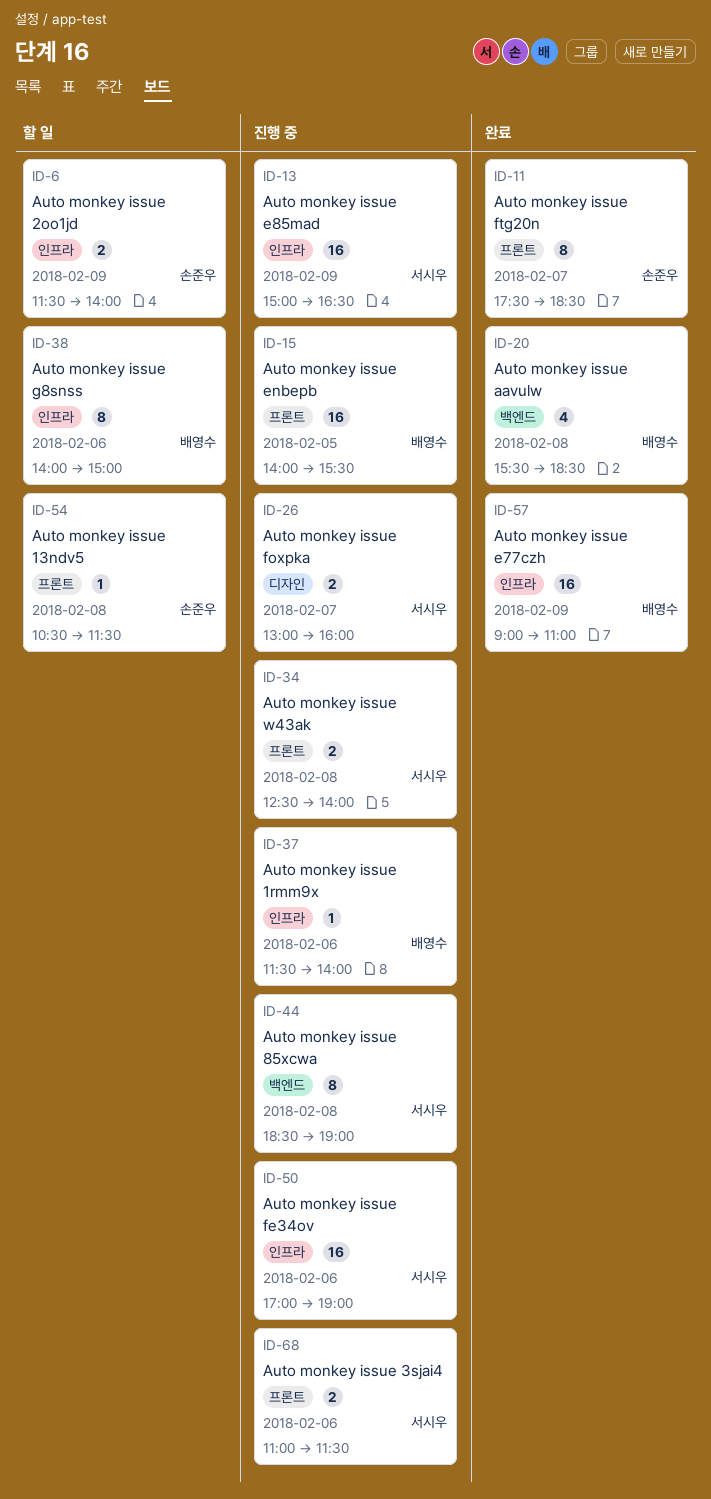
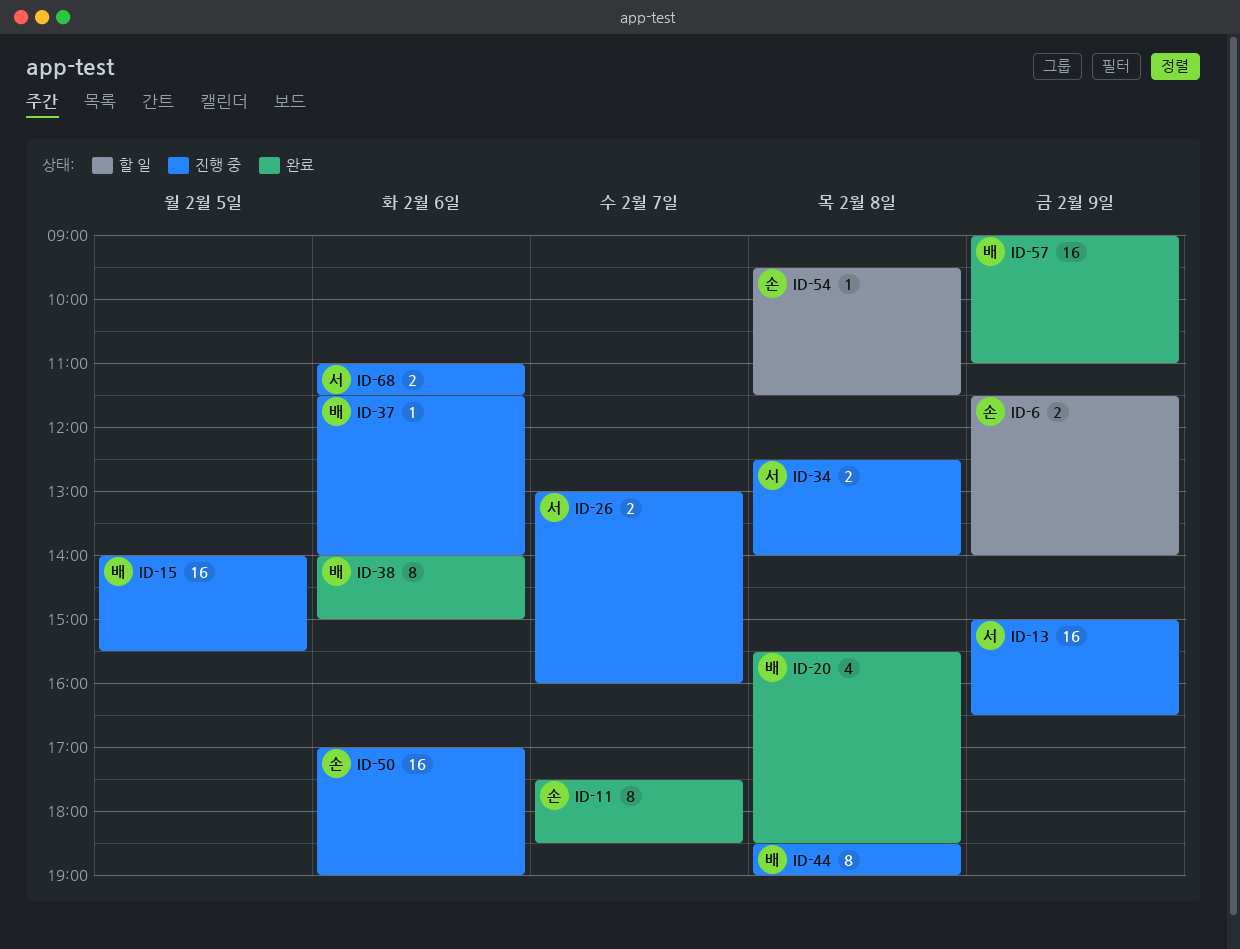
ID-38, status: 할 일 -> 완료
ID-44, owner: 서시우 -> 배영수
ID-50, owner: 서시우 -> 손준우
ID-54, begins: 10:30 -> 09:30

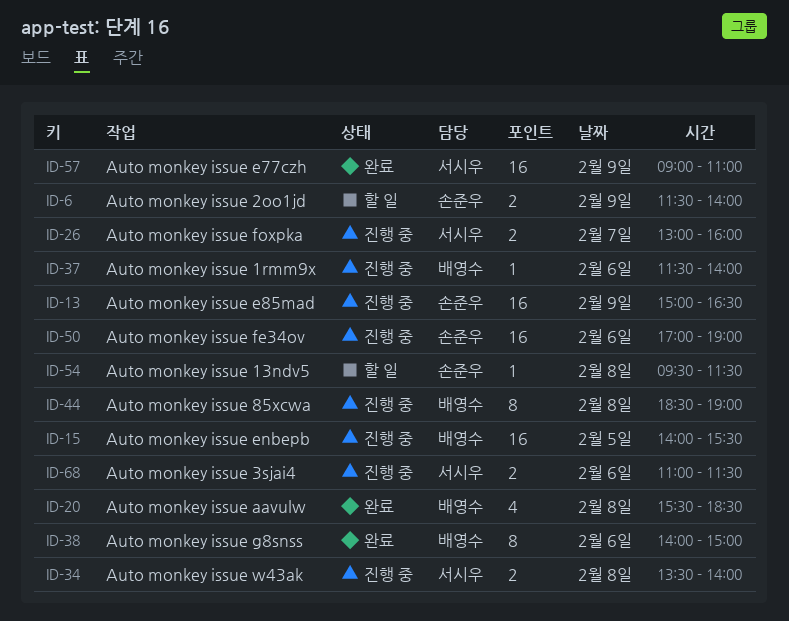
ID-11: present -> none
ID-13, owner: 서시우 -> 손준우
ID-34, begins: 12:30 -> 13:30
ID-57, owner: 배영수 -> 서시우

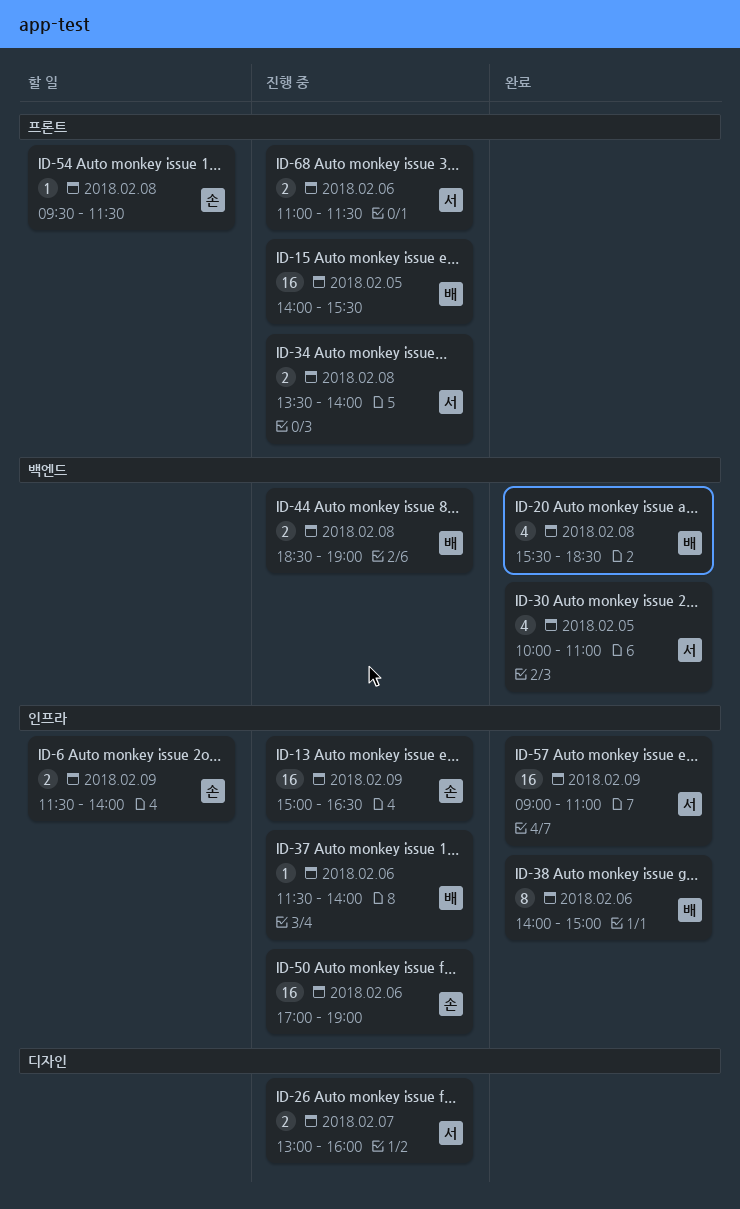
ID-30: none -> present
ID-44, estimate: 8 -> 2

